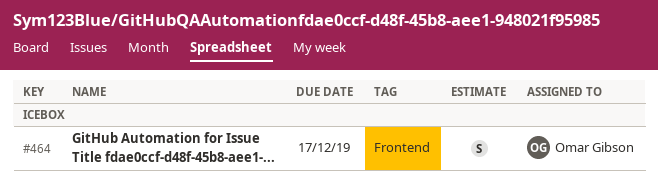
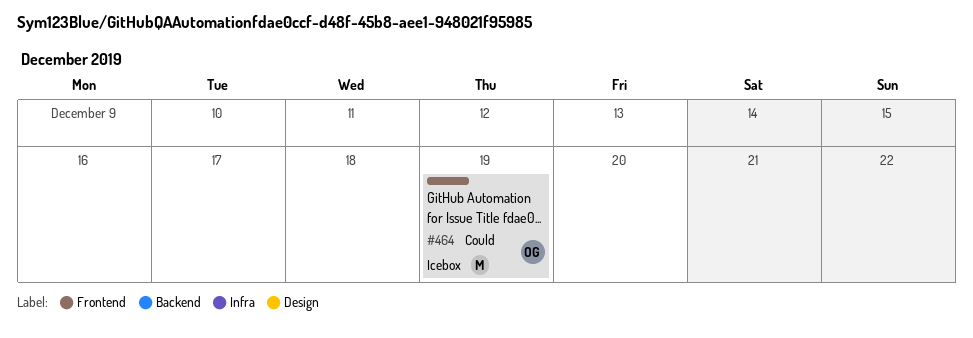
#464, estimate: S -> M
#464, due: Dec 17 -> Dec 19

